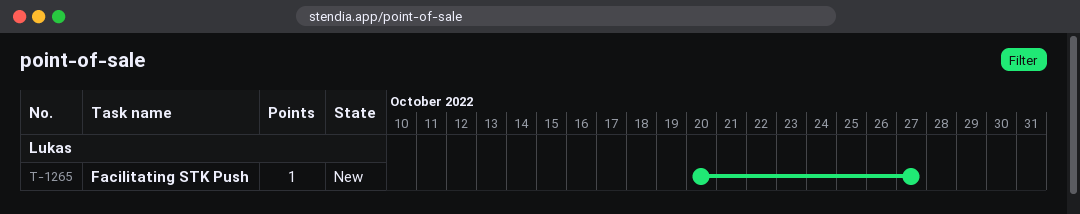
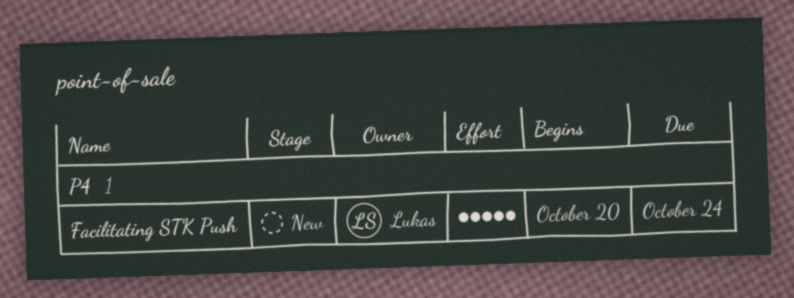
Facilitating STK Push, estimate: 1 -> 5
Facilitating STK Push, due: Oct 27 -> Oct 24

